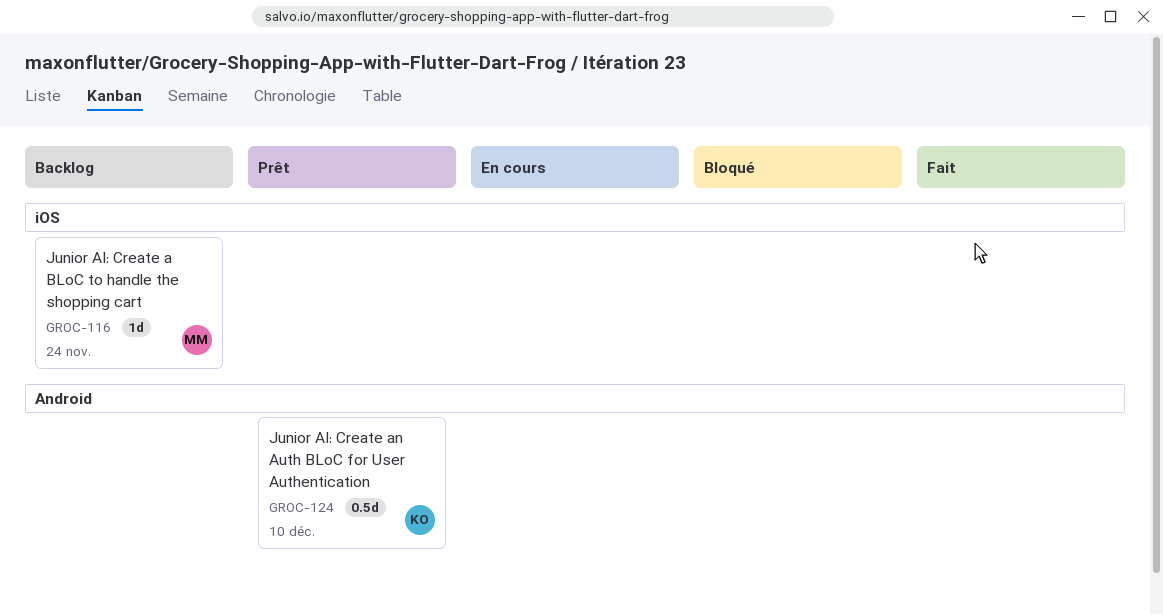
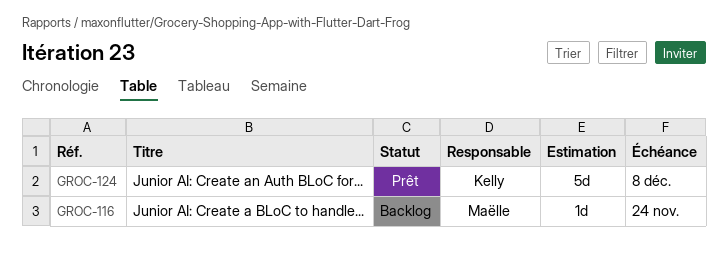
GROC-124, estimate: 0.5d -> 5d
GROC-124, due: Dec 10 -> Dec 8

